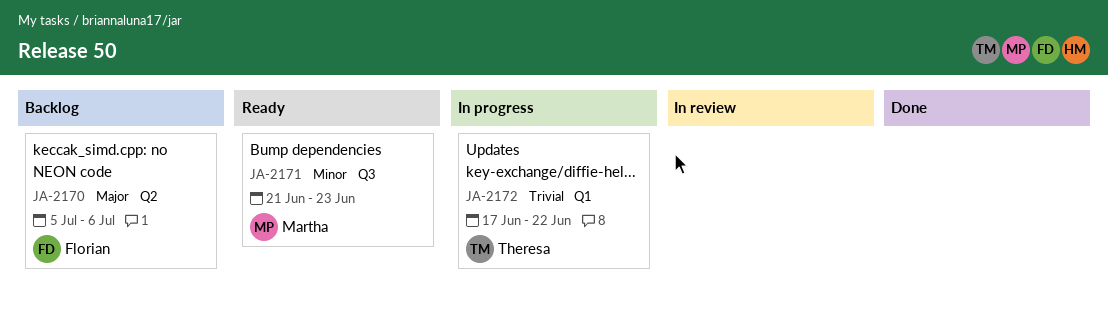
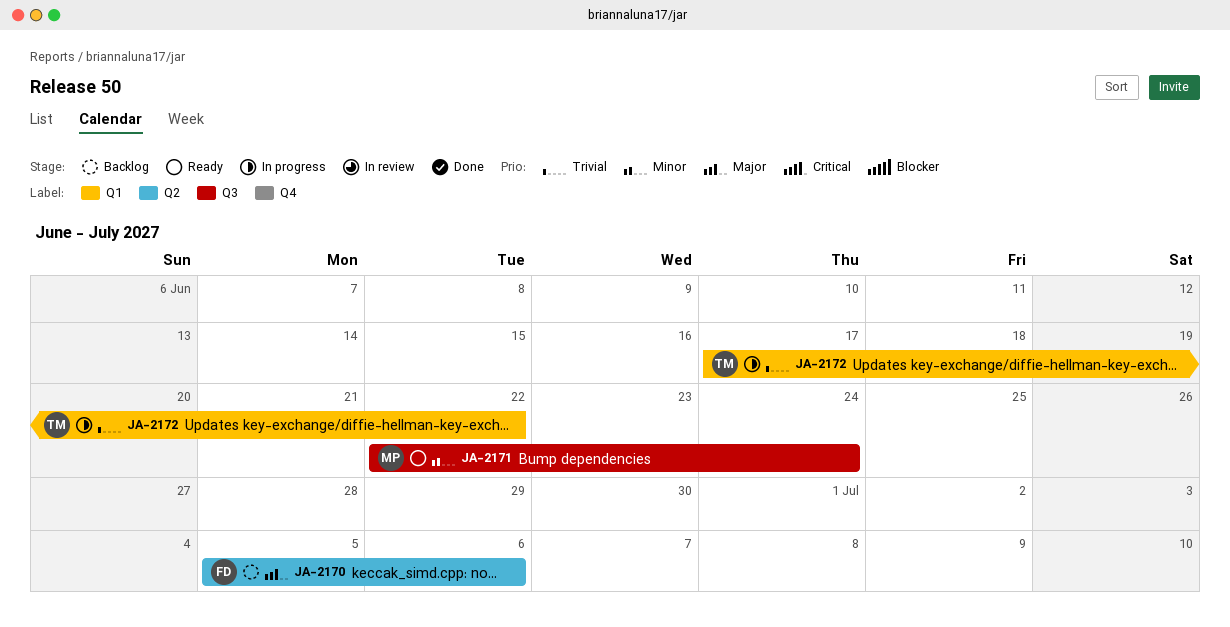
JA-2171, start: Jun 21 -> Jun 22
JA-2171, due: Jun 23 -> Jun 24

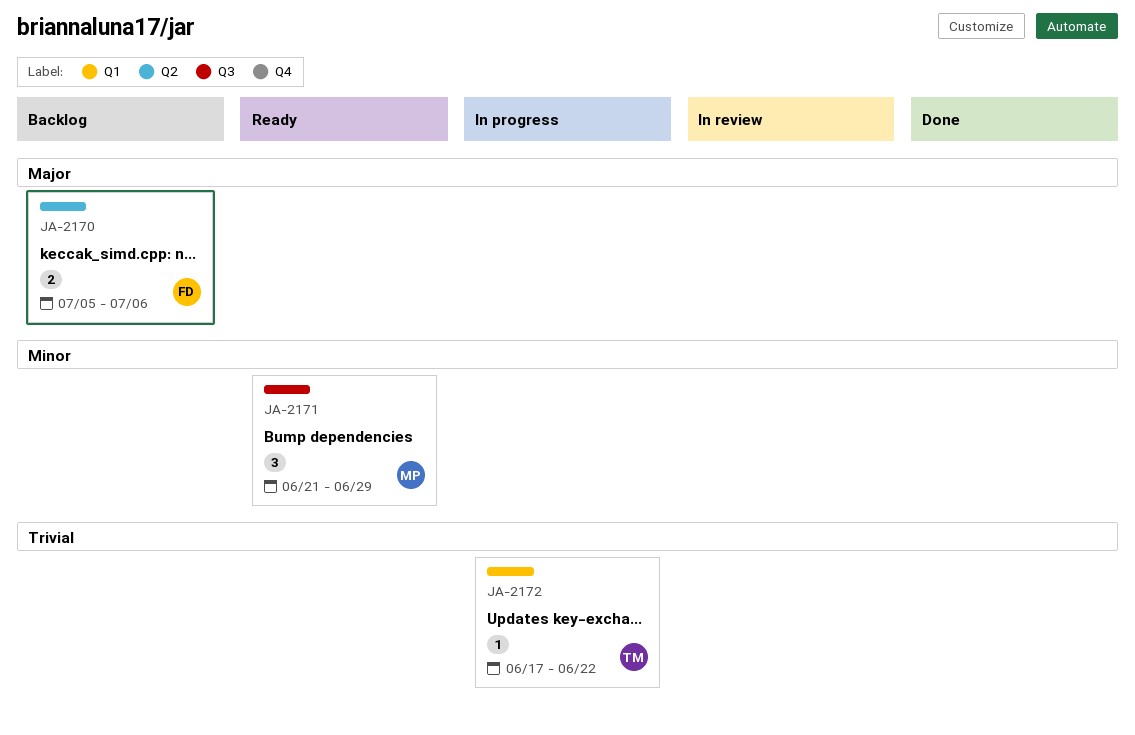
JA-2171, start: Jun 22 -> Jun 21
JA-2171, due: Jun 24 -> Jun 29

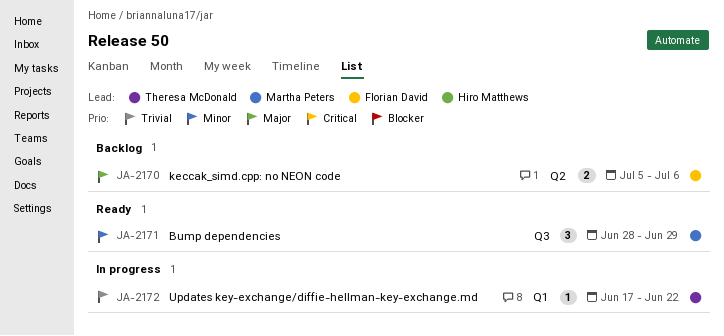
JA-2171, start: Jun 21 -> Jun 28

